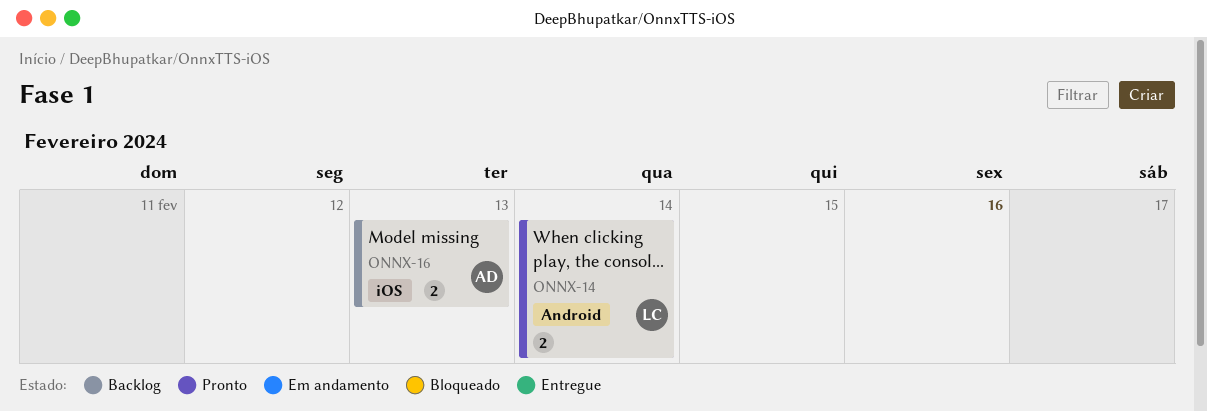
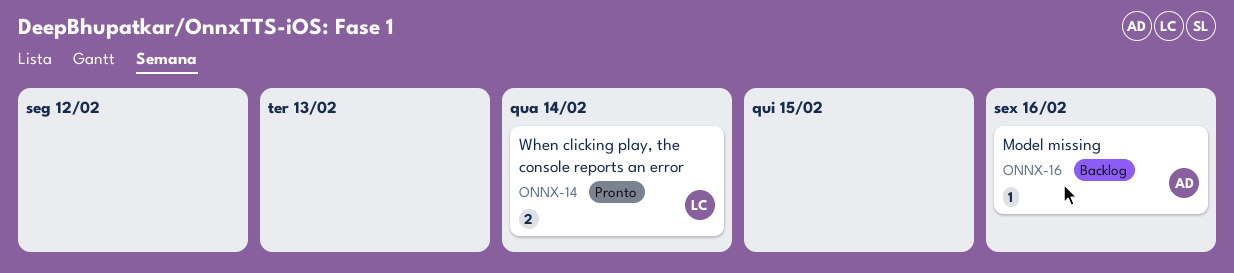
ONNX-16, estimate: 2 -> 1
ONNX-16, due: Feb 13 -> Feb 16

